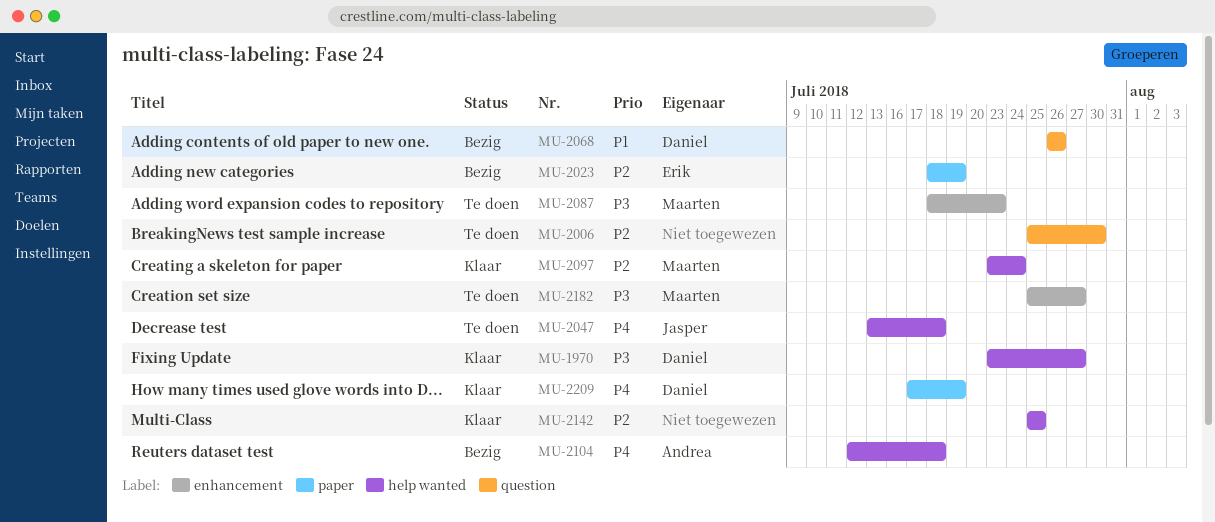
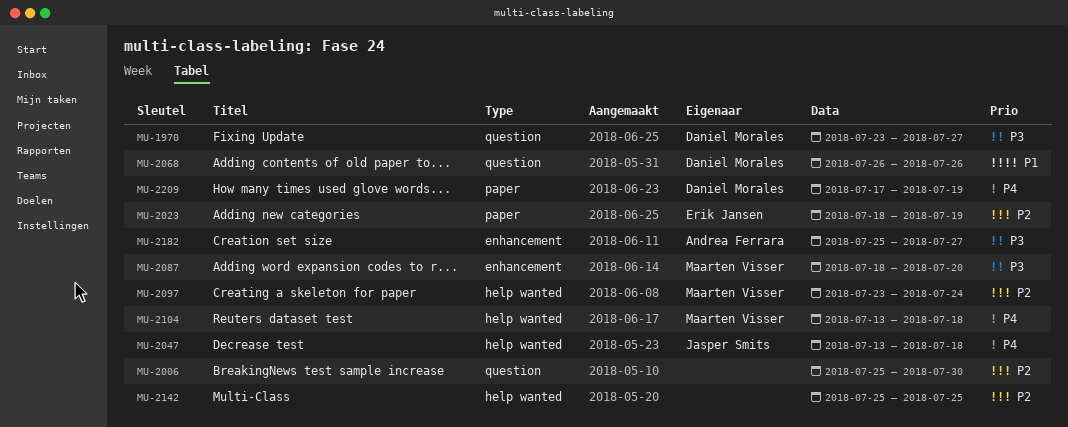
MU-1970, label: help wanted -> question
MU-2087, due: Jul 23 -> Jul 20
MU-2104, owner: Andrea Ferrara -> Maarten Visser
MU-2104, start: Jul 12 -> Jul 13
MU-2182, owner: Maarten Visser -> Andrea Ferrara

